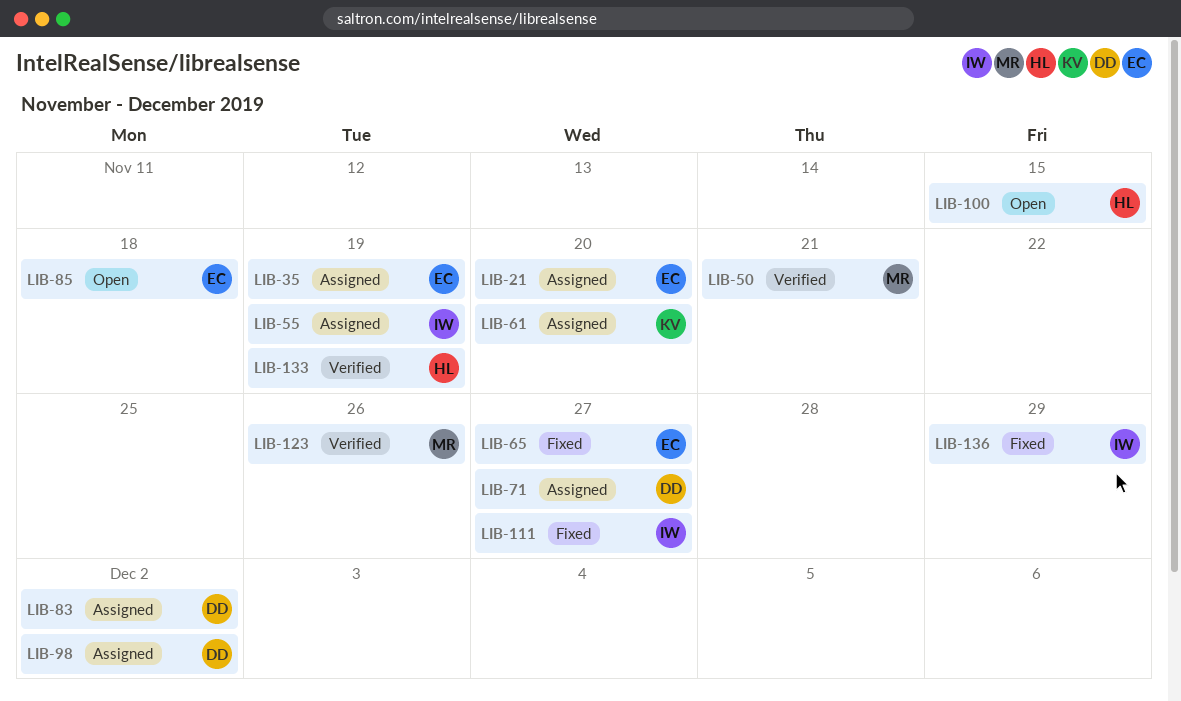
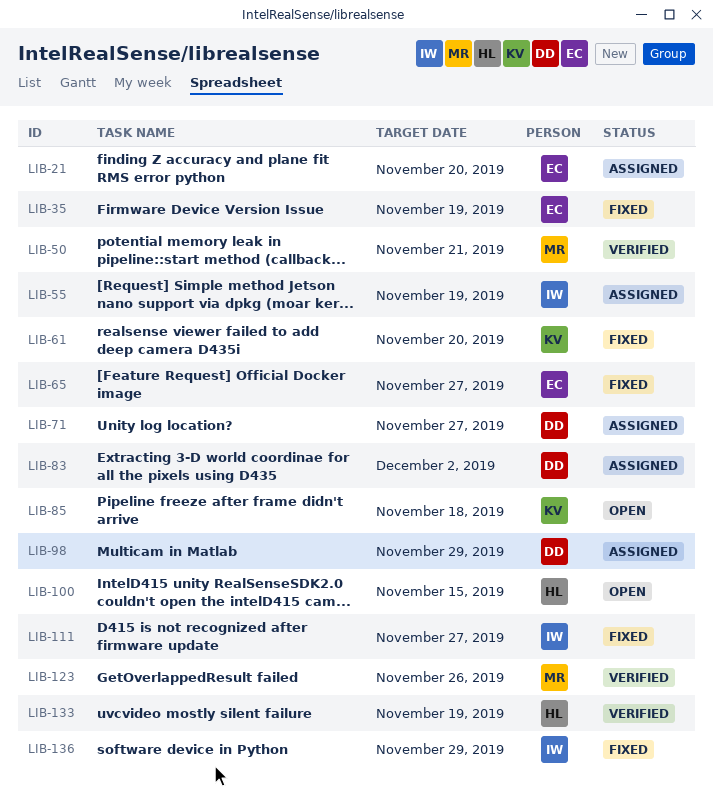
LIB-35, status: Assigned -> Fixed
LIB-61, status: Assigned -> Fixed
LIB-85, owner: EC -> KV
LIB-98, due: Dec 2 -> Nov 29

